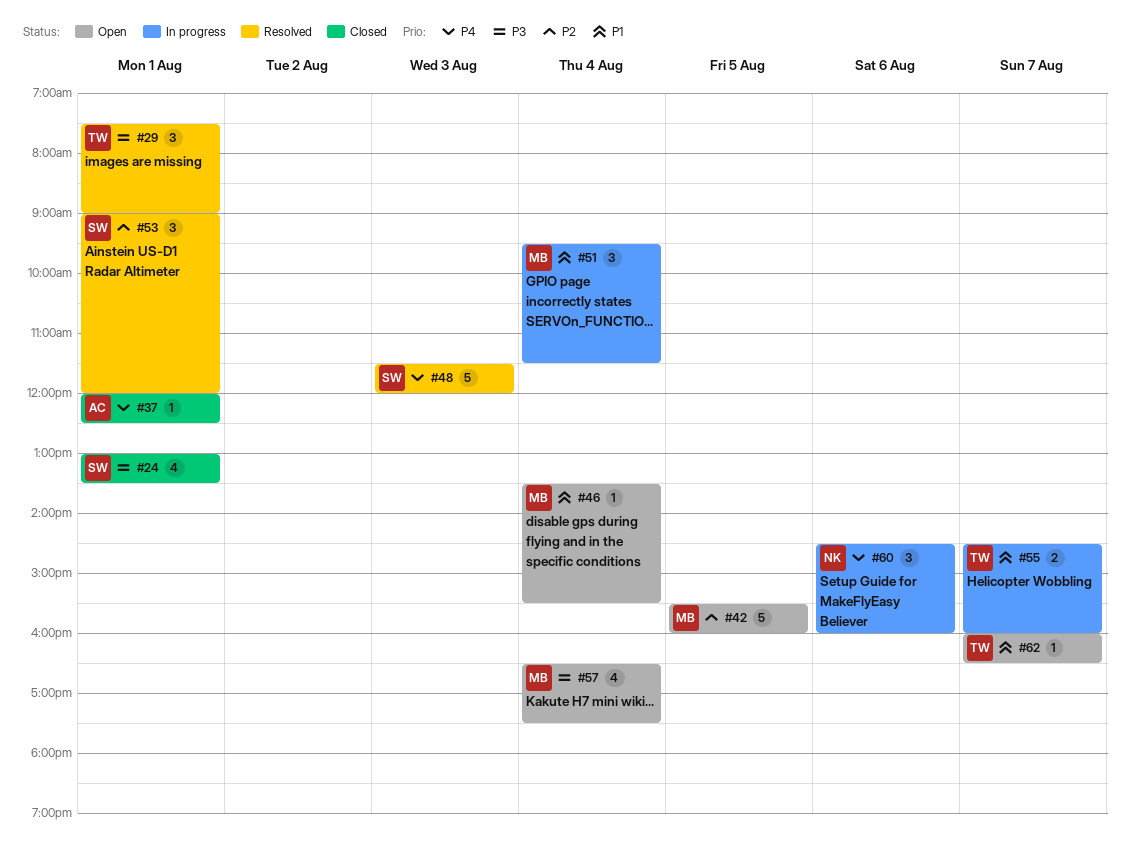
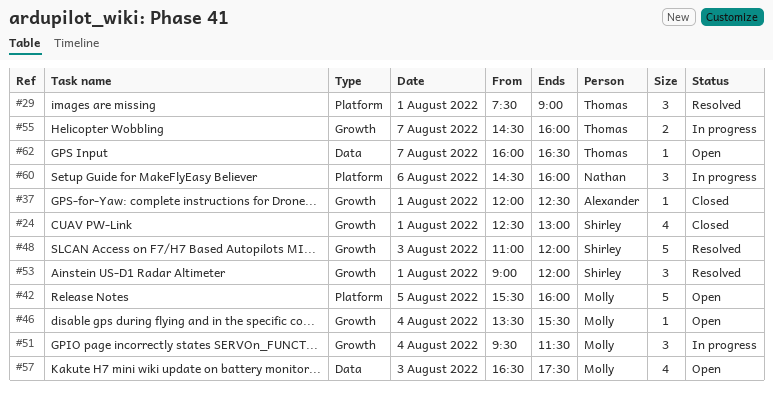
#24, begins: 13:00 -> 12:30
#24, ends: 13:30 -> 13:00
#48, begins: 11:30 -> 11:00
#57, day: Aug 4 -> Aug 3

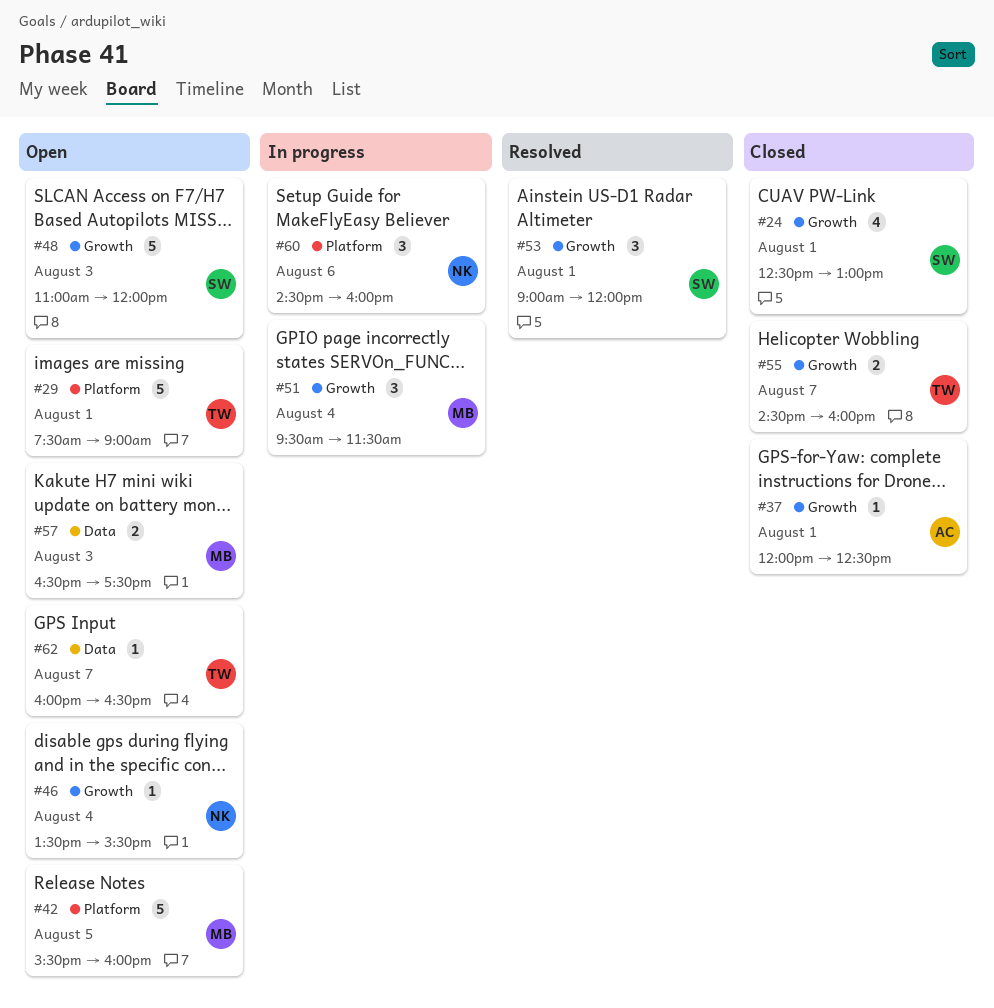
#29, status: Resolved -> Open
#29, estimate: 3 -> 5
#46, owner: Molly -> Nathan
#48, status: Resolved -> Open
#55, status: In progress -> Closed
#57, estimate: 4 -> 2

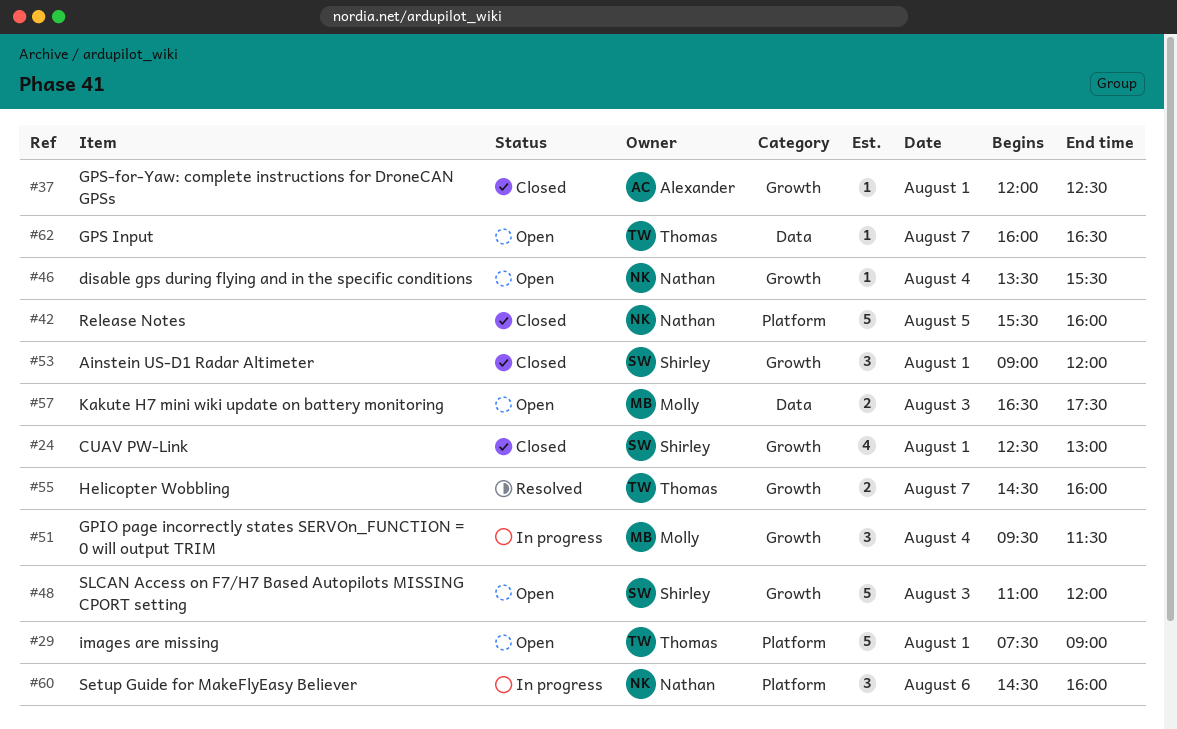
#42, status: Open -> Closed
#42, owner: Molly -> Nathan
#53, status: Resolved -> Closed
#55, status: Closed -> Resolved

